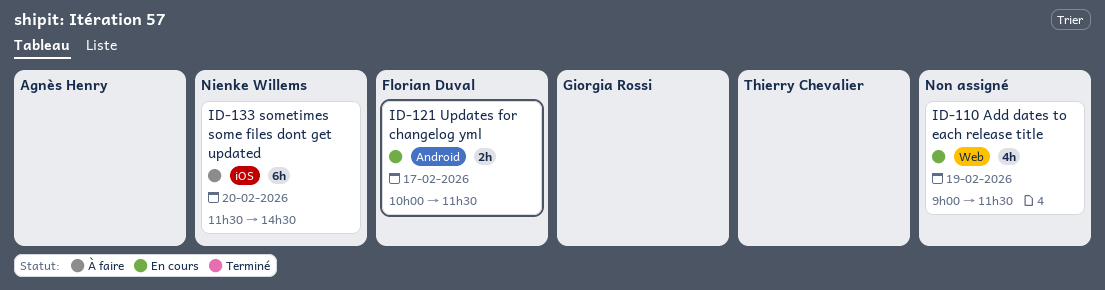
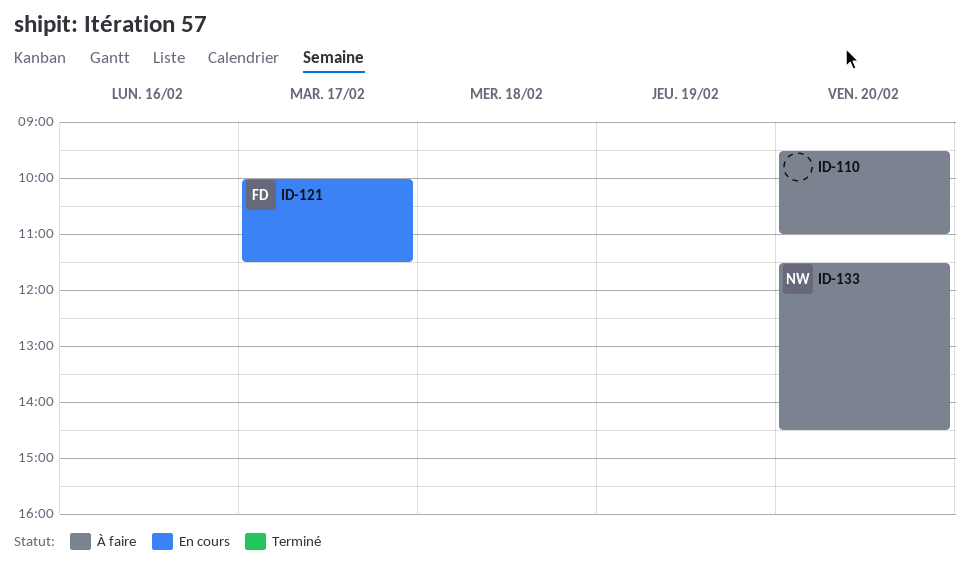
ID-110, status: En cours -> À faire
ID-110, day: Feb 19 -> Feb 20
ID-110, begins: 09:00 -> 09:30
ID-110, ends: 11:30 -> 11:00

